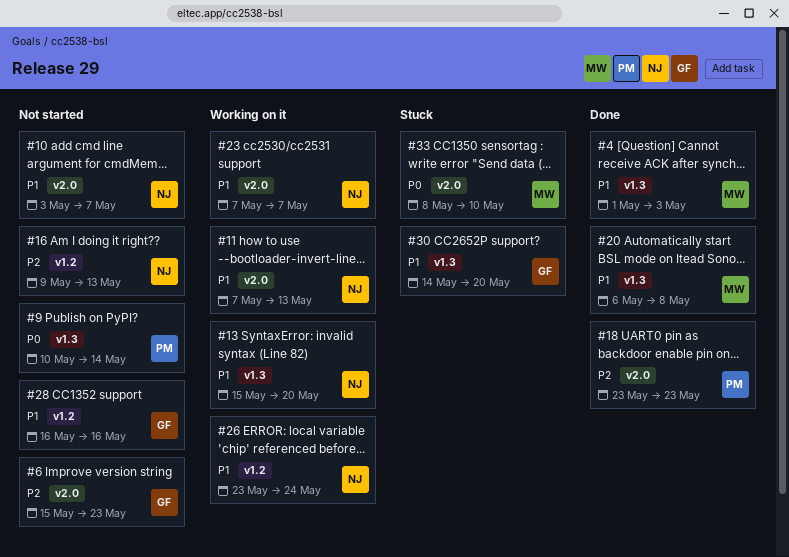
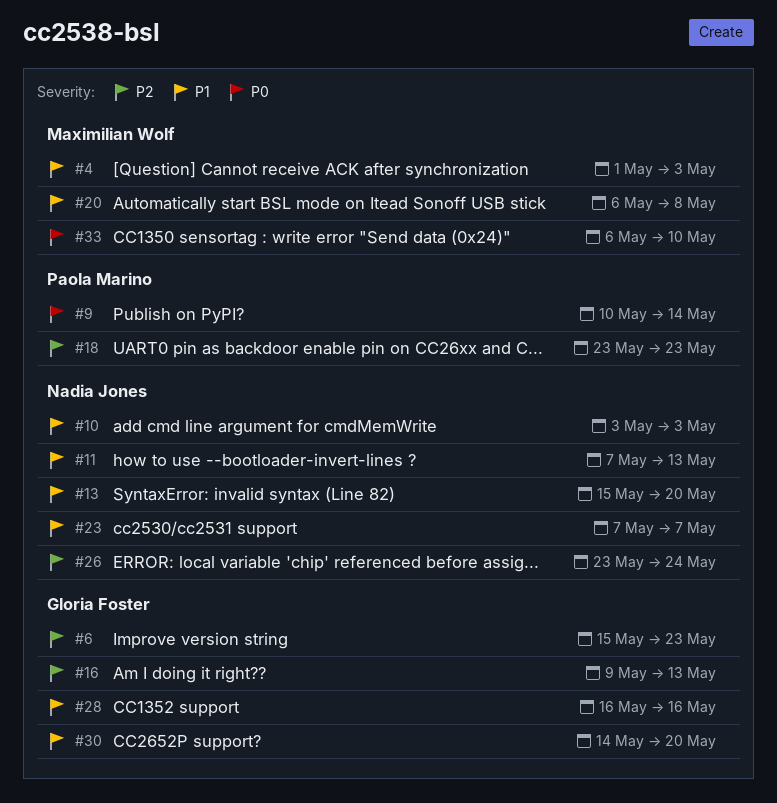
#10, due: May 7 -> May 3
#16, owner: Nadia Jones -> Gloria Foster
#26, priority: P1 -> P2
#33, start: May 8 -> May 6

